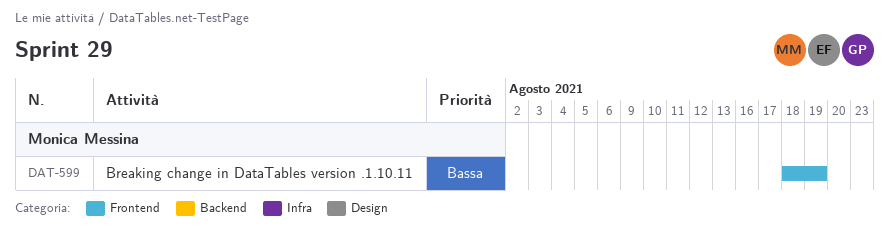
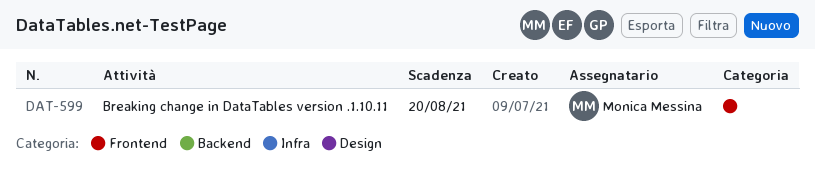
DAT-599, due: Aug 19 -> Aug 20

